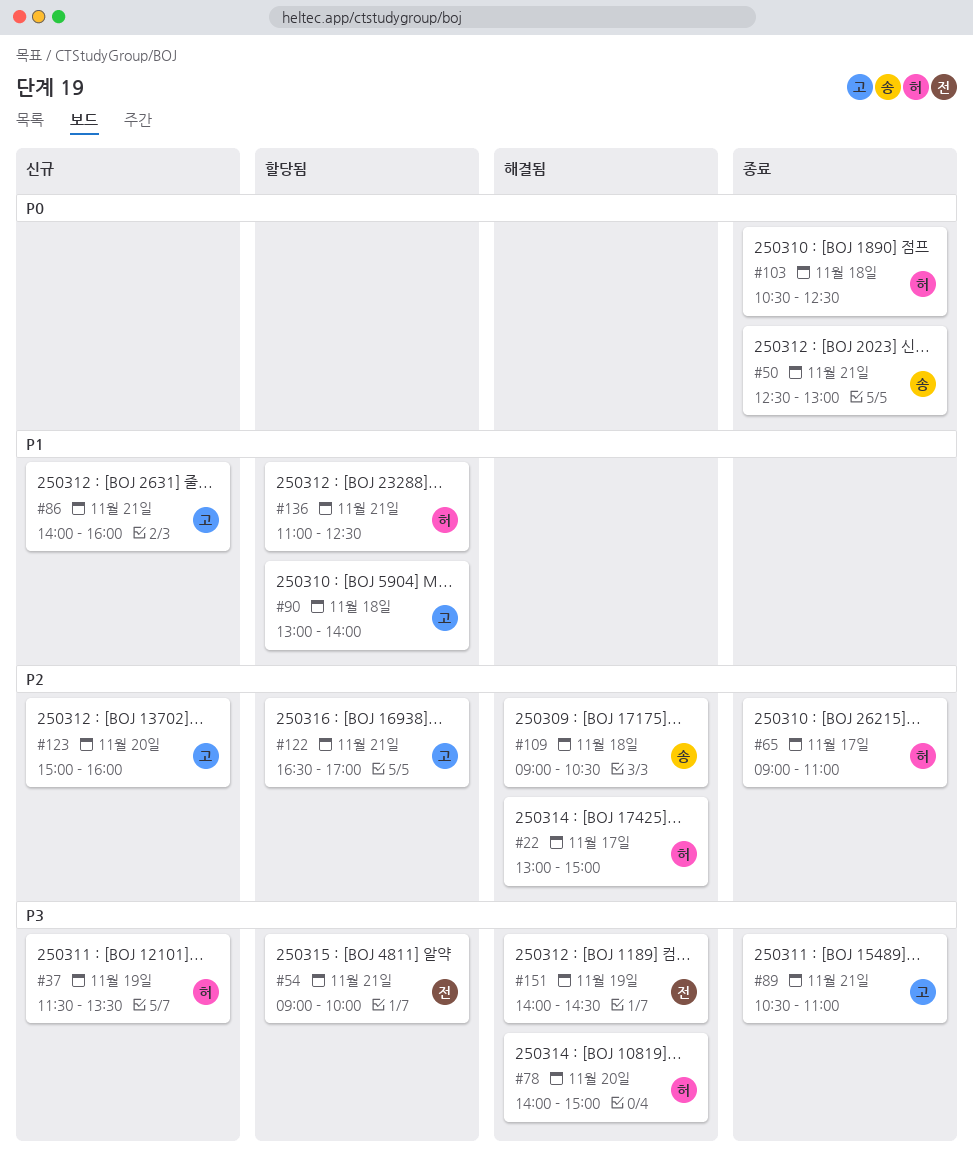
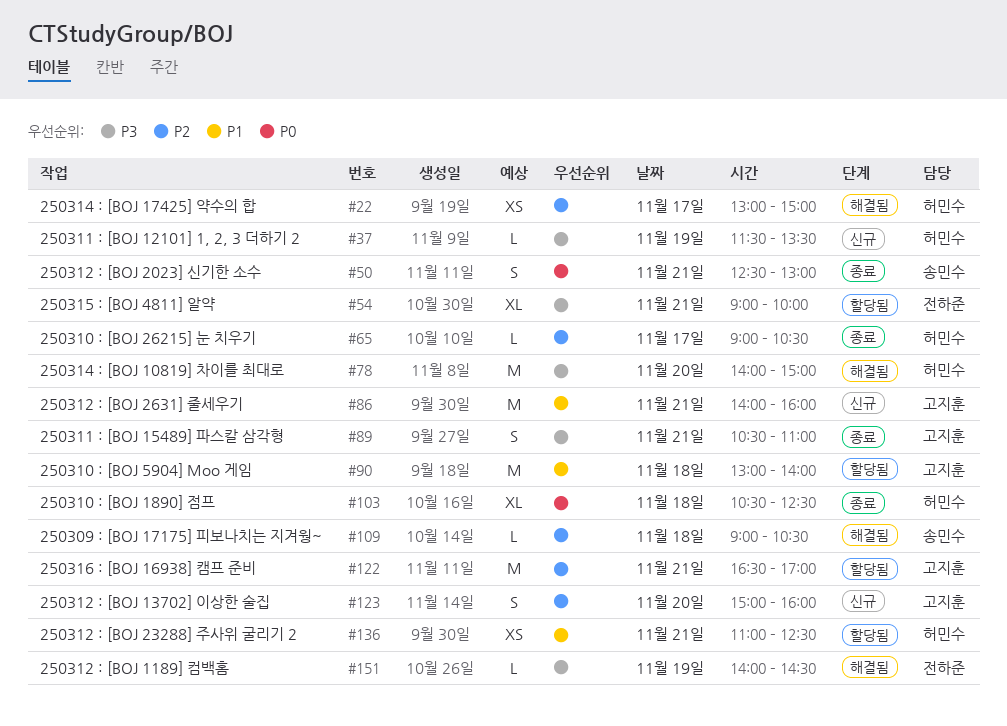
#65, ends: 11:00 -> 10:30

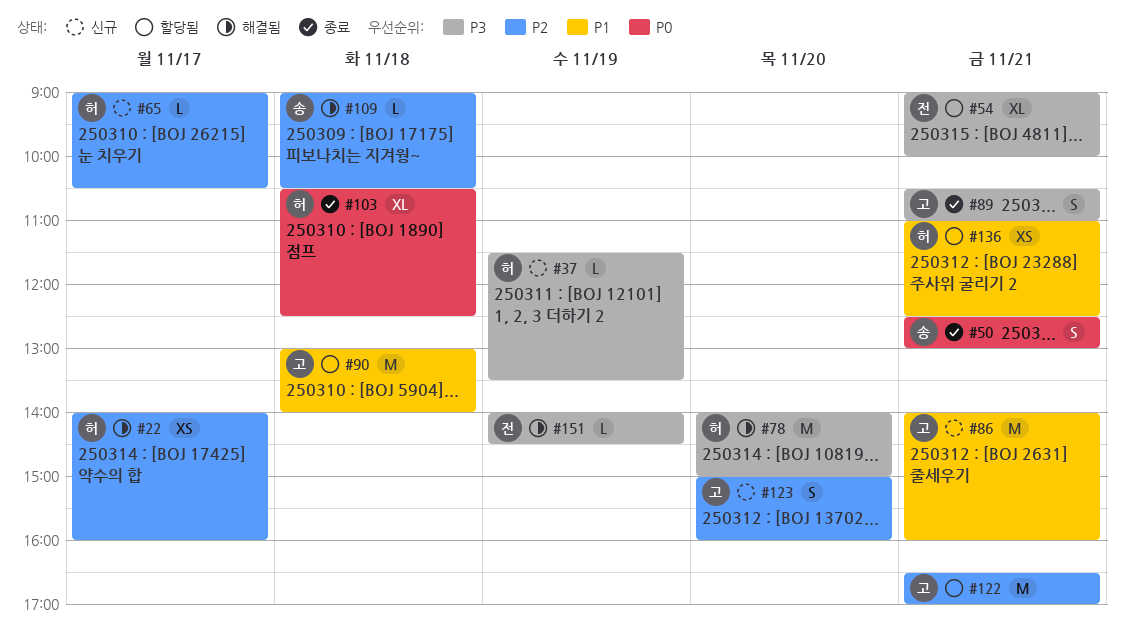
#22, begins: 13:00 -> 14:00
#22, ends: 15:00 -> 16:00
#65, status: 종료 -> 신규

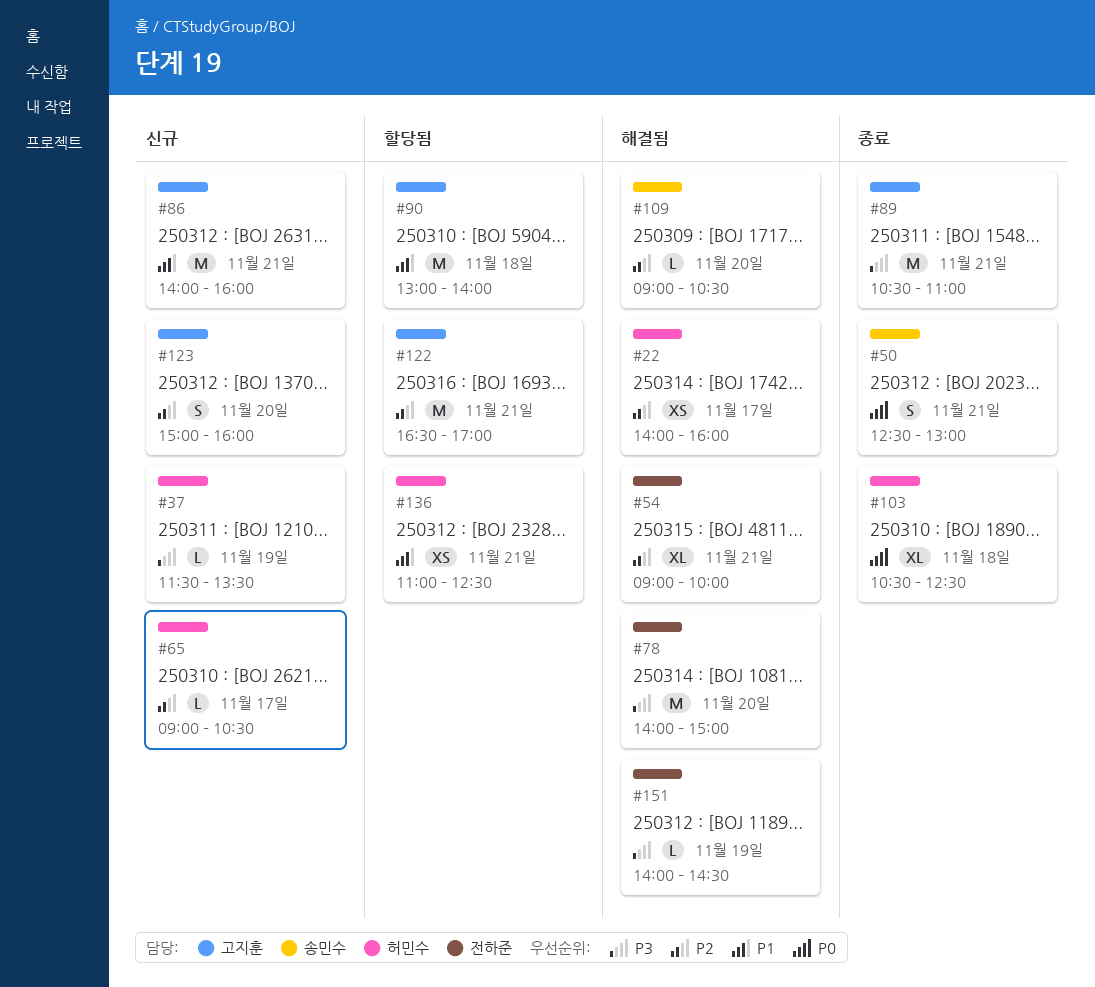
#54, status: 할당됨 -> 해결됨
#54, priority: P3 -> P2
#78, owner: 허민수 -> 전하준
#89, estimate: S -> M
#109, day: Nov 18 -> Nov 20

